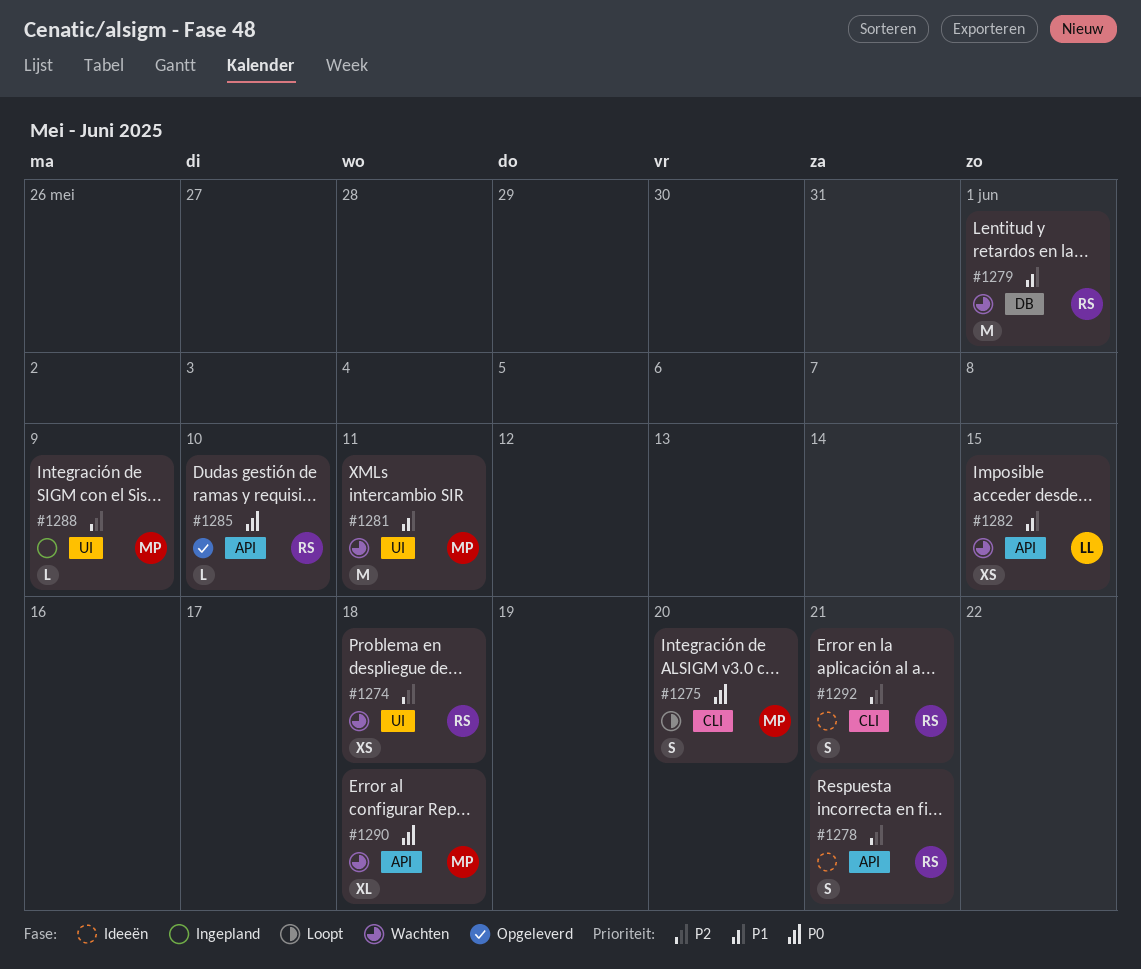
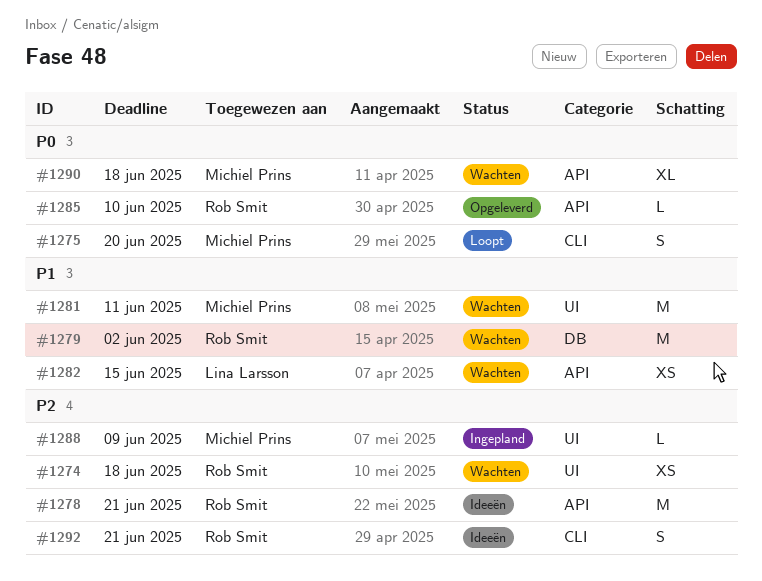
#1278, estimate: S -> M
#1279, due: Jun 1 -> Jun 2

